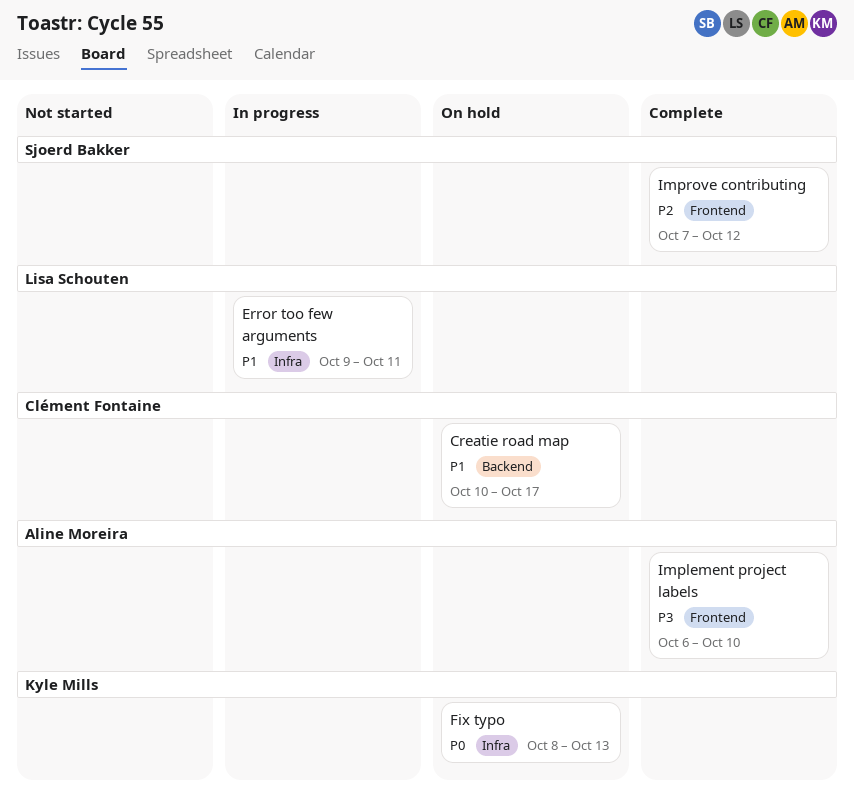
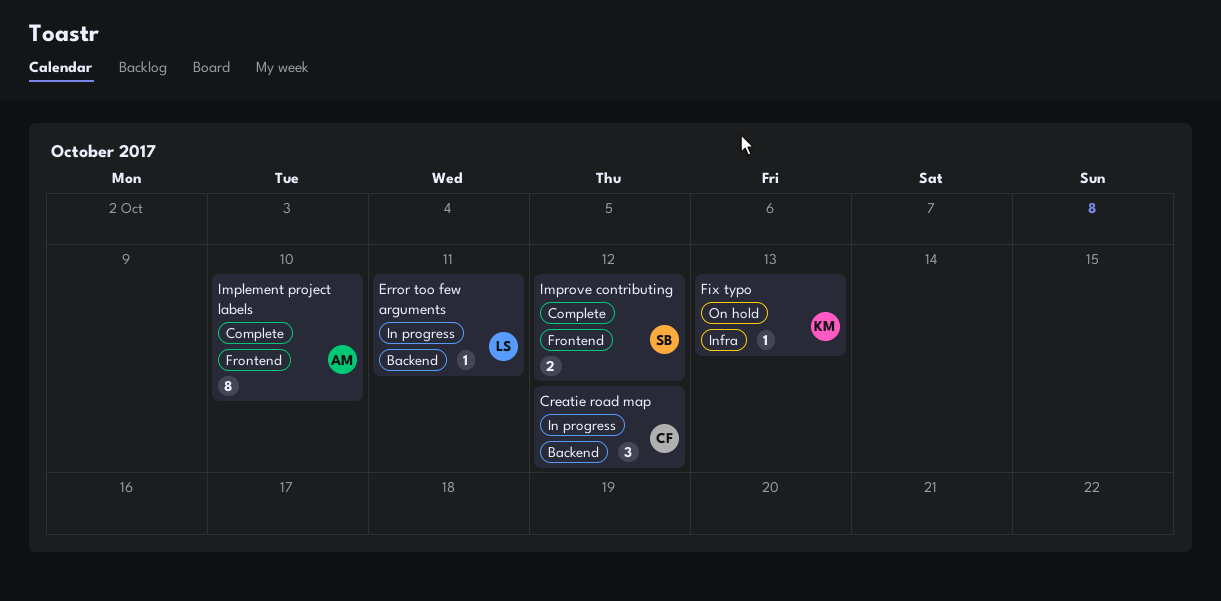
Creatie road map, status: On hold -> In progress
Creatie road map, due: Oct 17 -> Oct 12
Error too few arguments, label: Infra -> Backend

